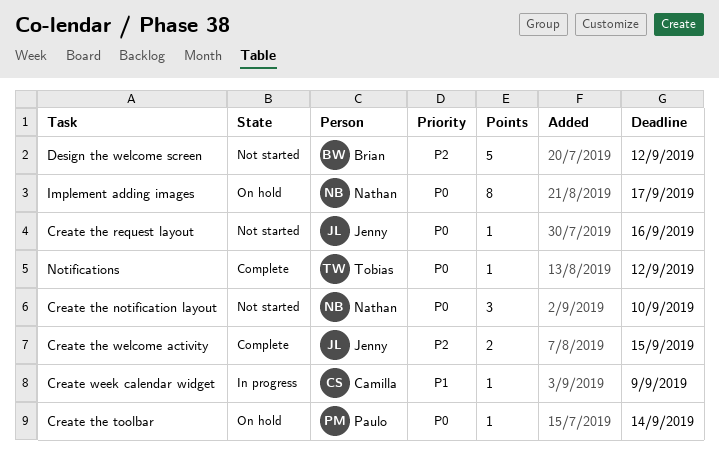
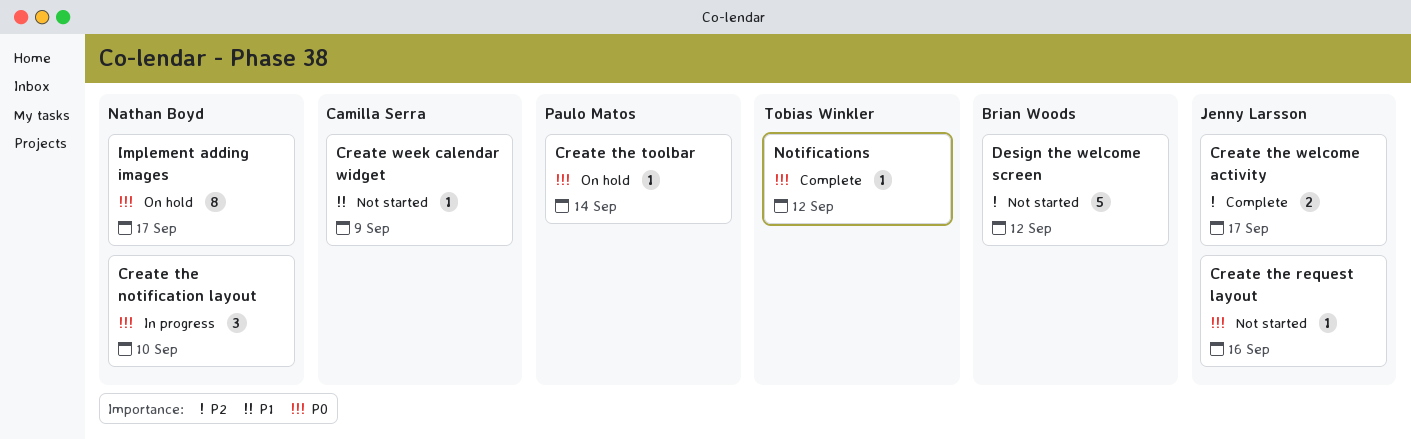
Create the notification layout, status: Not started -> In progress
Create the welcome activity, due: Sep 15 -> Sep 17
Create week calendar widget, status: In progress -> Not started

